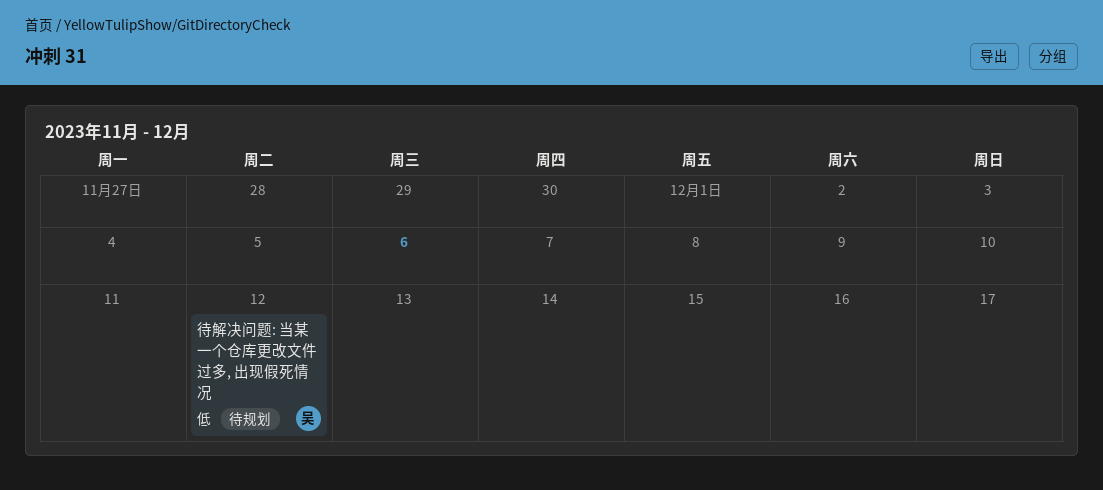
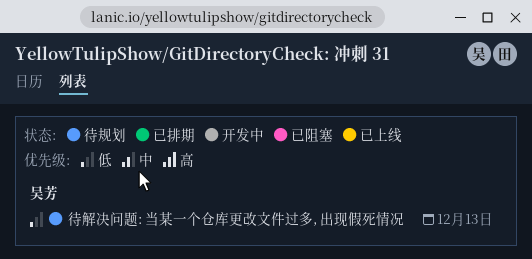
待解决问题: 当某一个仓库更改文件过多, 出现假死情况, due: Dec 12 -> Dec 13

